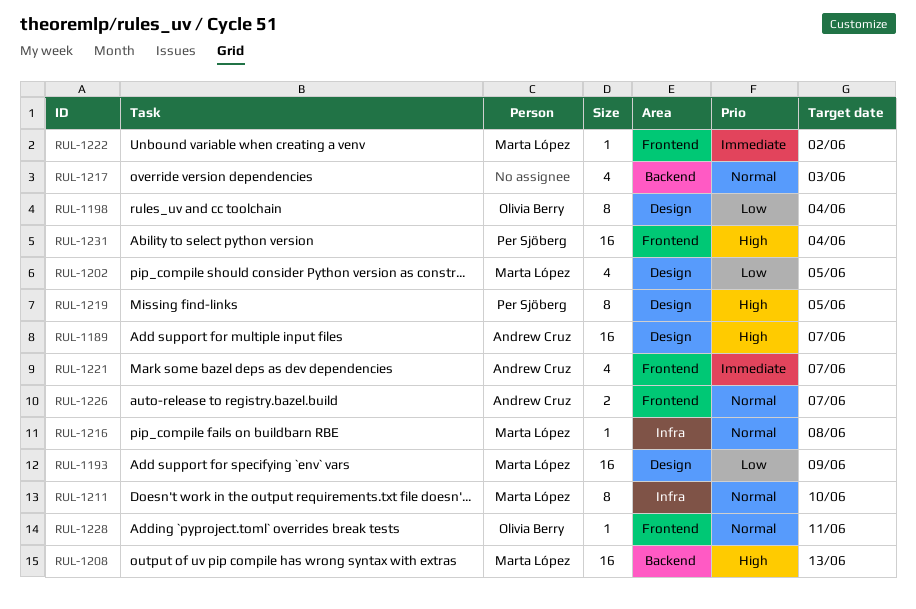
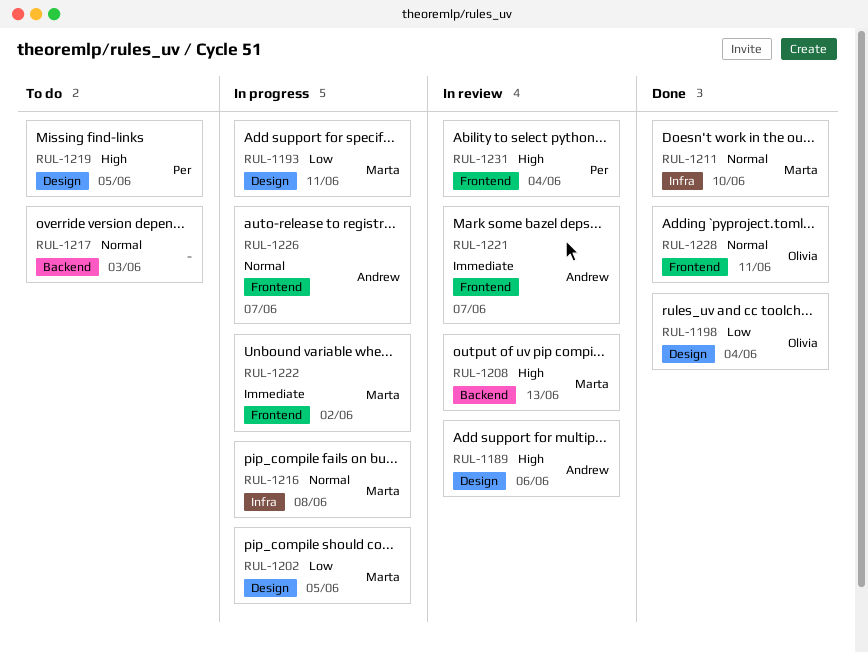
RUL-1189, due: Jun 7 -> Jun 6
RUL-1193, due: Jun 9 -> Jun 11

